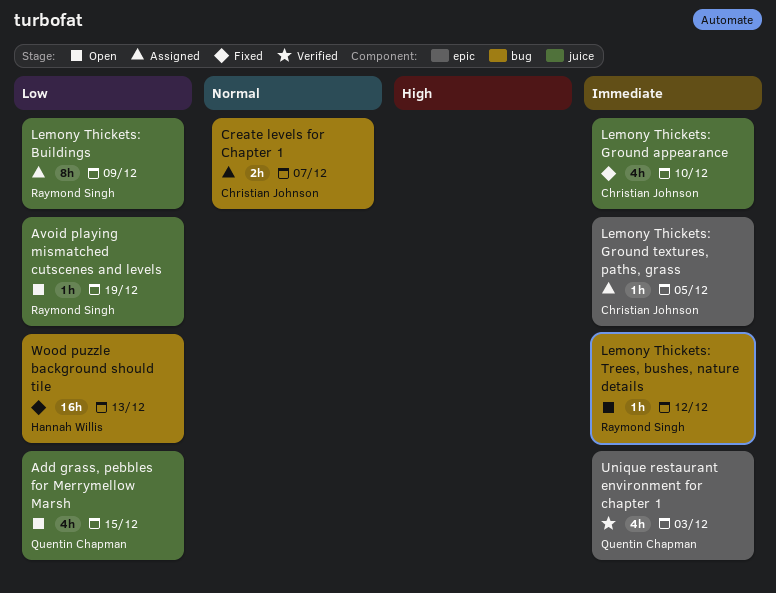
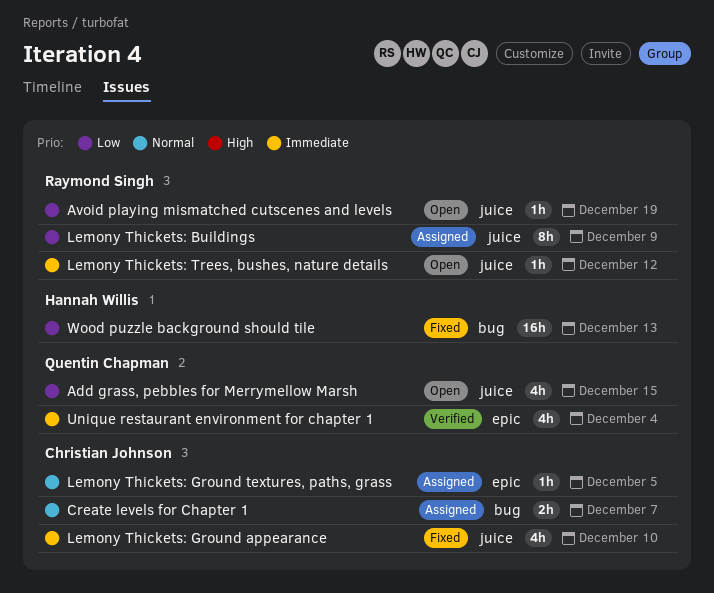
Lemony Thickets: Ground textures, paths, grass, priority: Immediate -> Normal
Lemony Thickets: Trees, bushes, nature details, label: bug -> juice
Unique restaurant environment for chapter 1, due: Dec 3 -> Dec 4

